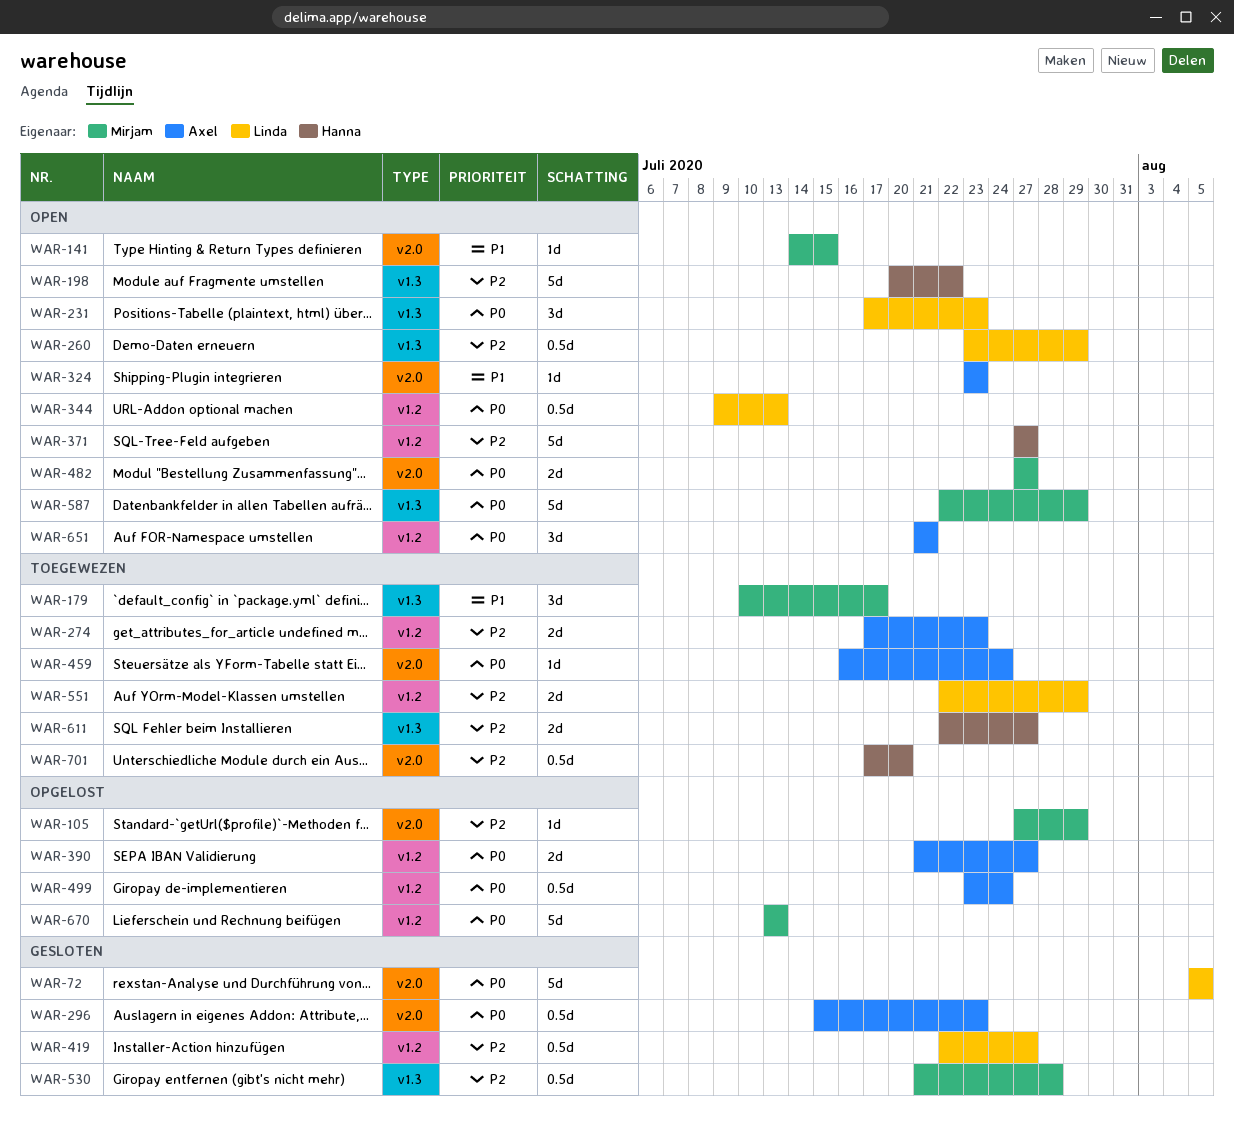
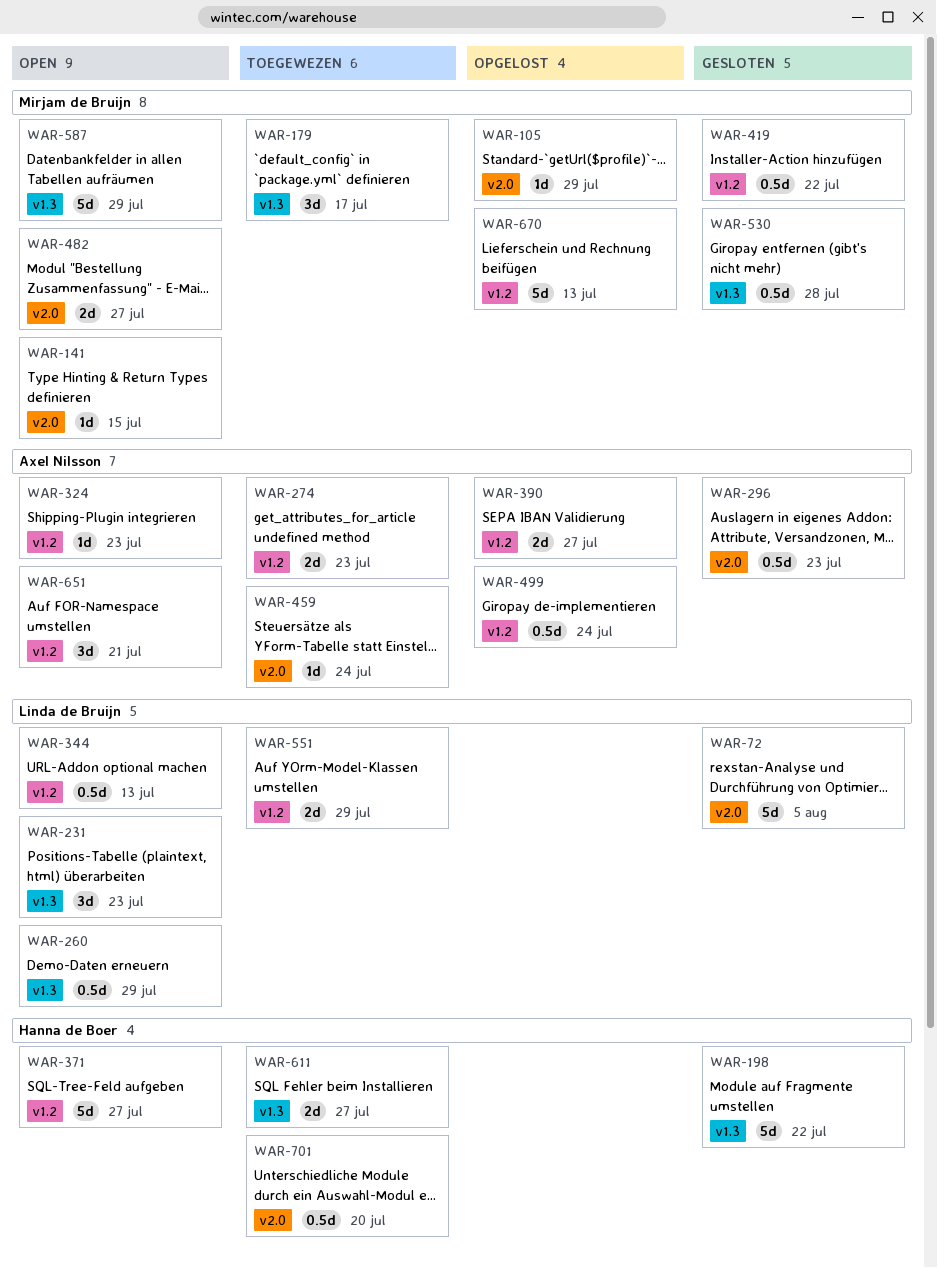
WAR-198, status: Open -> Gesloten
WAR-324, label: v2.0 -> v1.2
WAR-419, owner: Linda de Bruijn -> Mirjam de Bruijn
WAR-419, due: Jul 27 -> Jul 22

